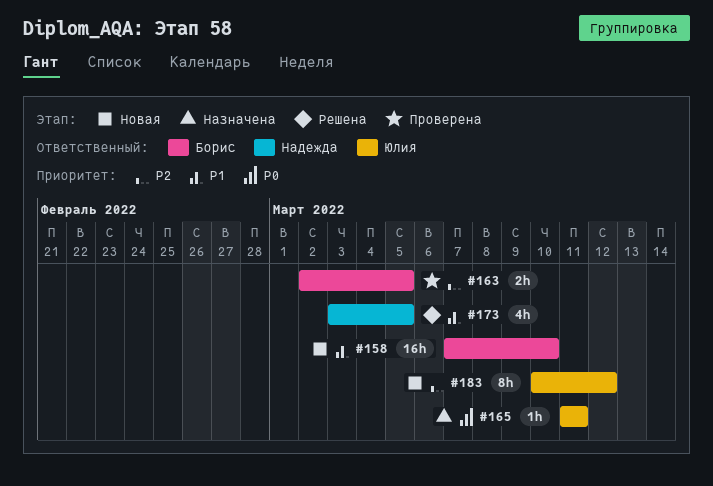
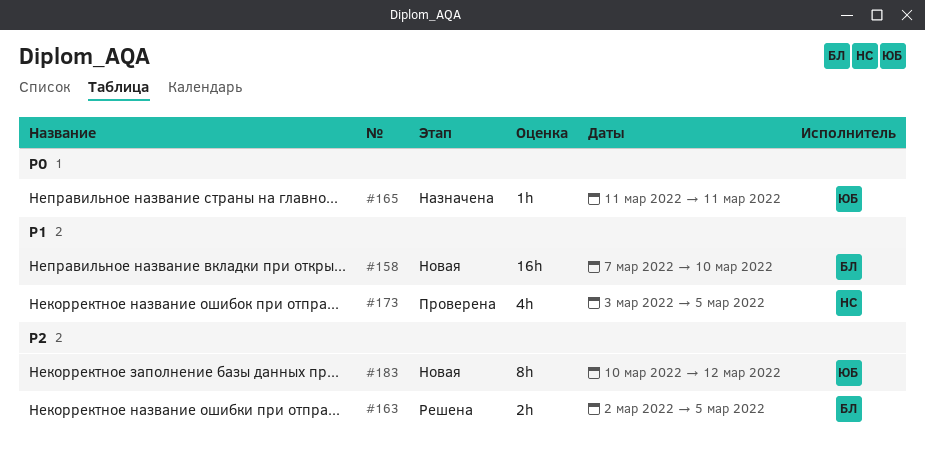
#163, status: Проверена -> Решена
#173, status: Решена -> Проверена

